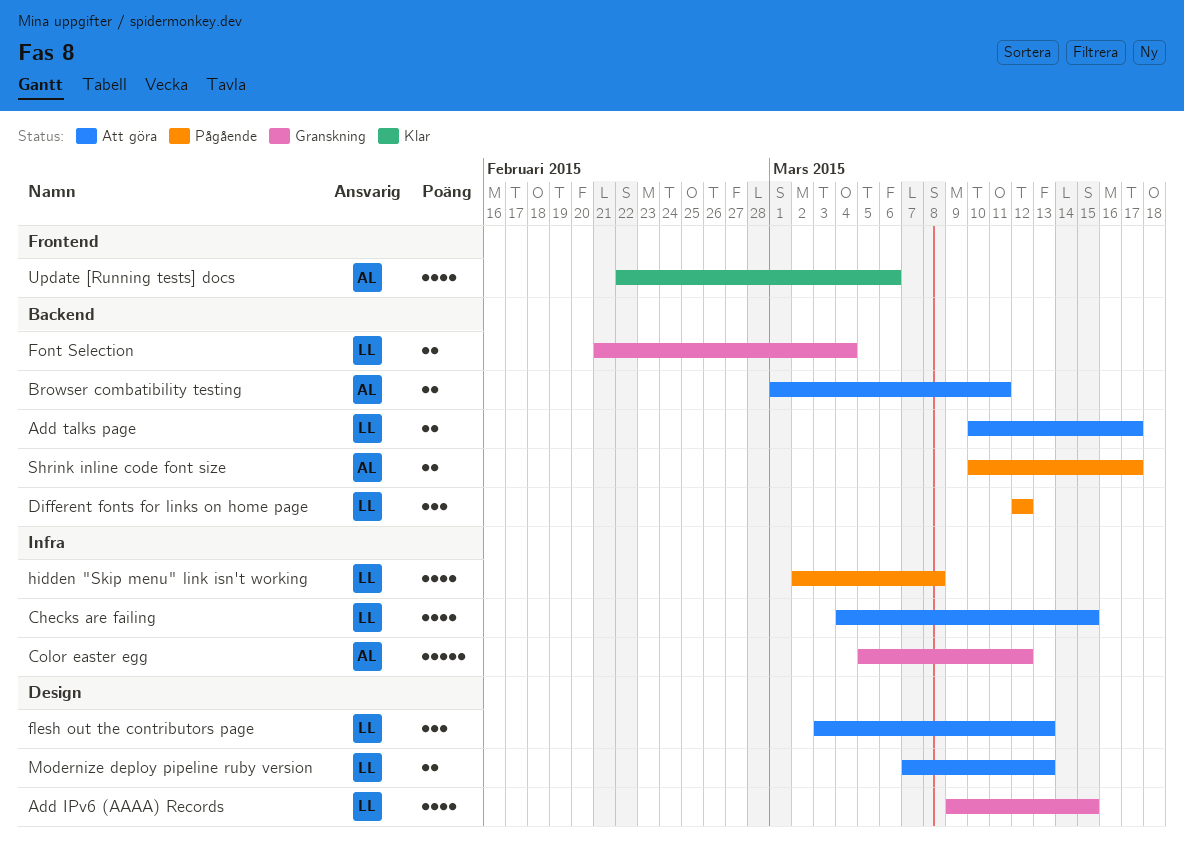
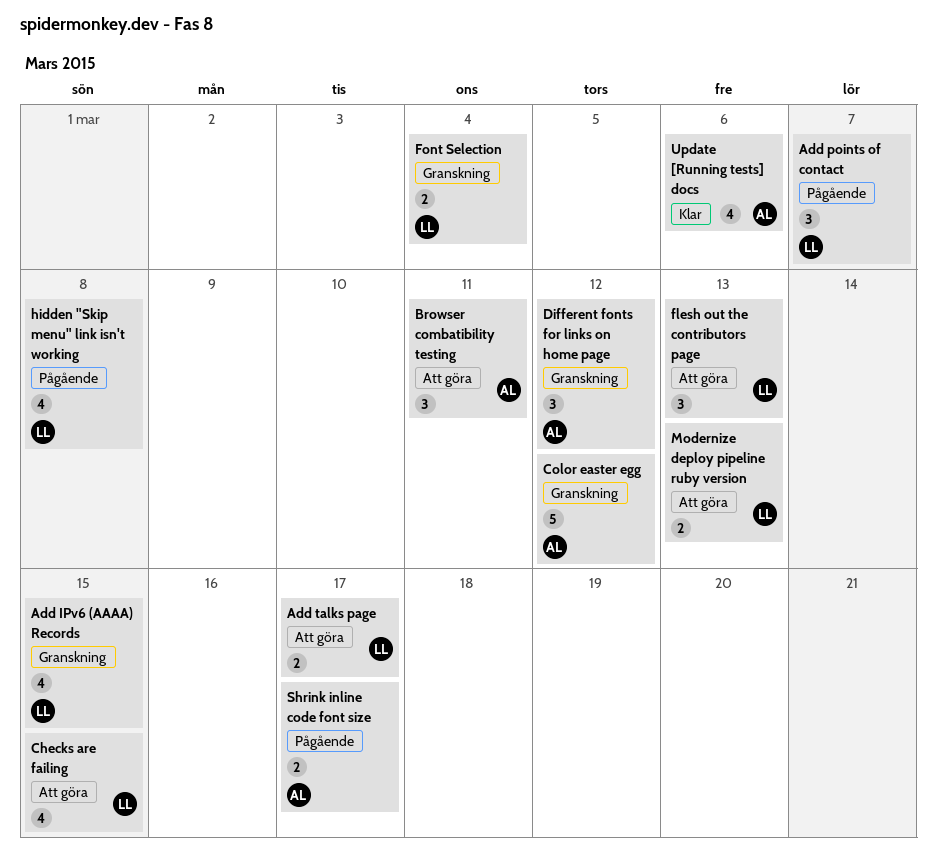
Add points of contact: none -> present
Browser combatibility testing, estimate: 2 -> 3
Different fonts for links on home page, status: Pågående -> Granskning
Different fonts for links on home page, owner: LL -> AL

